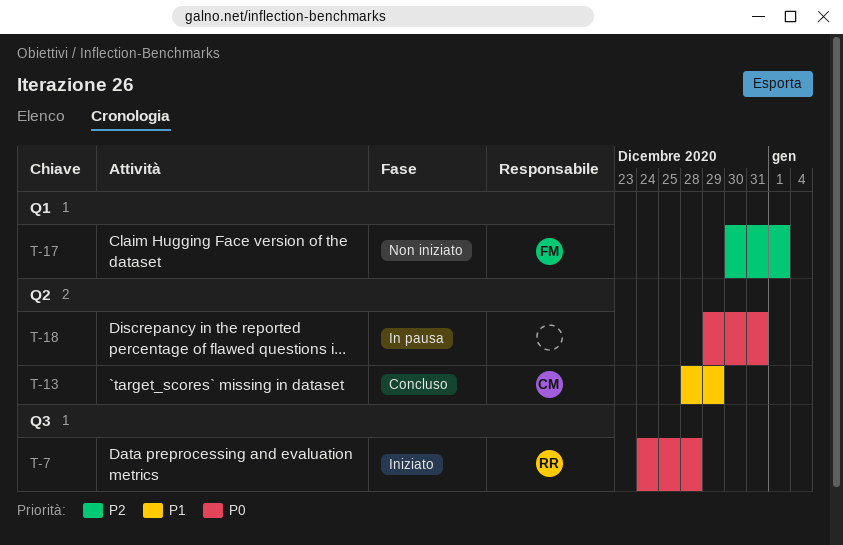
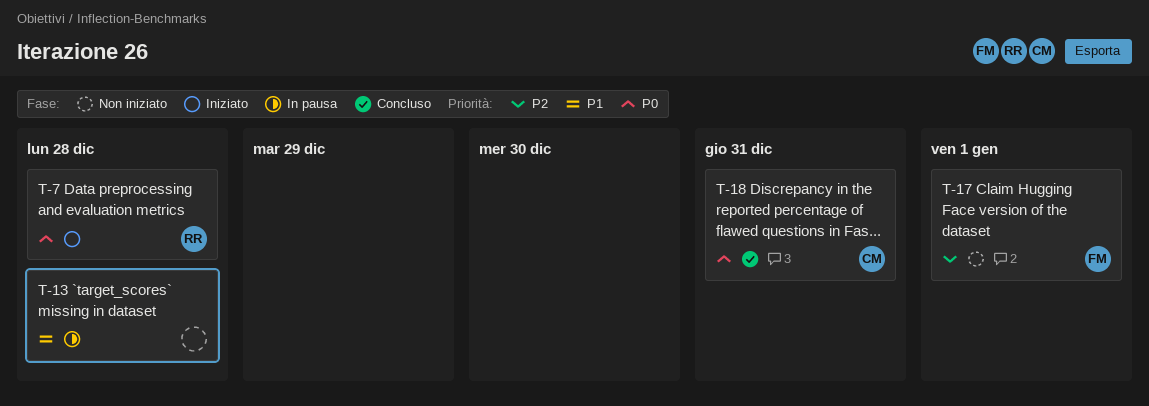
T-13, status: Concluso -> In pausa
T-13, owner: CM -> none
T-13, due: Dec 29 -> Dec 28
T-18, status: In pausa -> Concluso
T-18, owner: none -> CM

